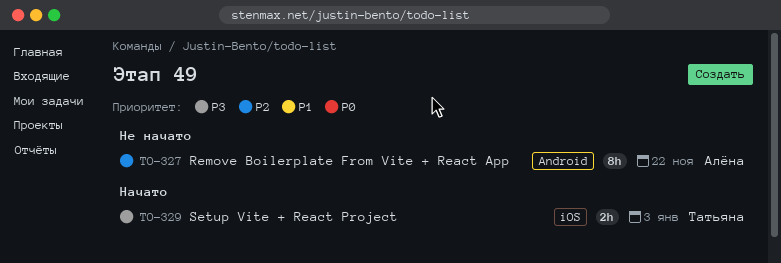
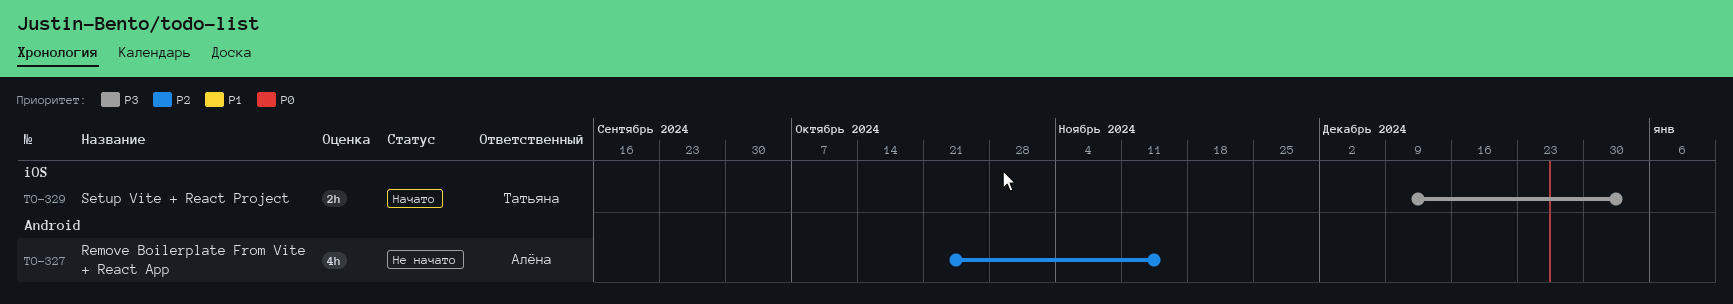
TO-327, estimate: 8h -> 4h
TO-327, due: Nov 22 -> Nov 15

